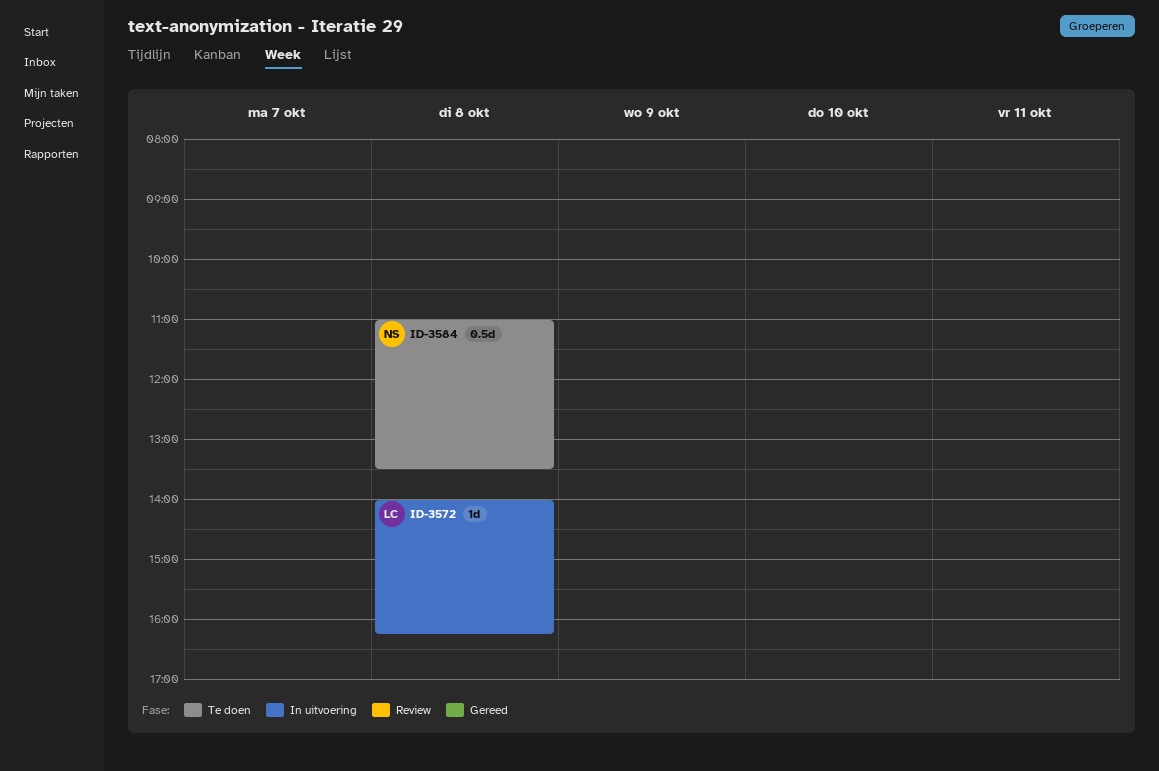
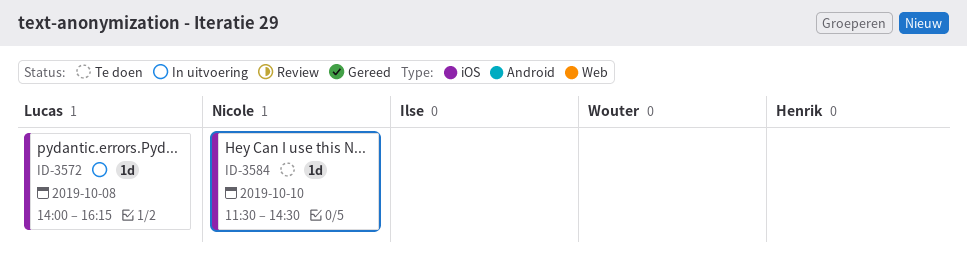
ID-3584, estimate: 0.5d -> 1d
ID-3584, day: Oct 8 -> Oct 10
ID-3584, begins: 11:00 -> 11:30
ID-3584, ends: 13:30 -> 14:30

